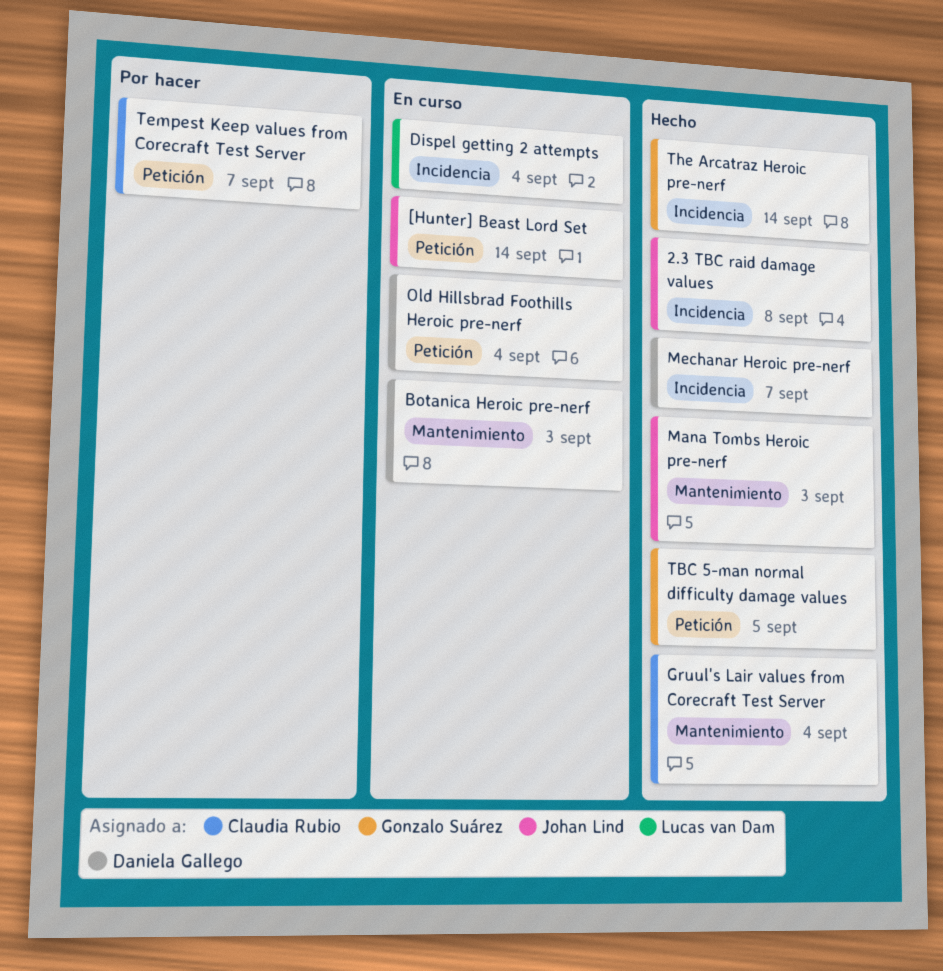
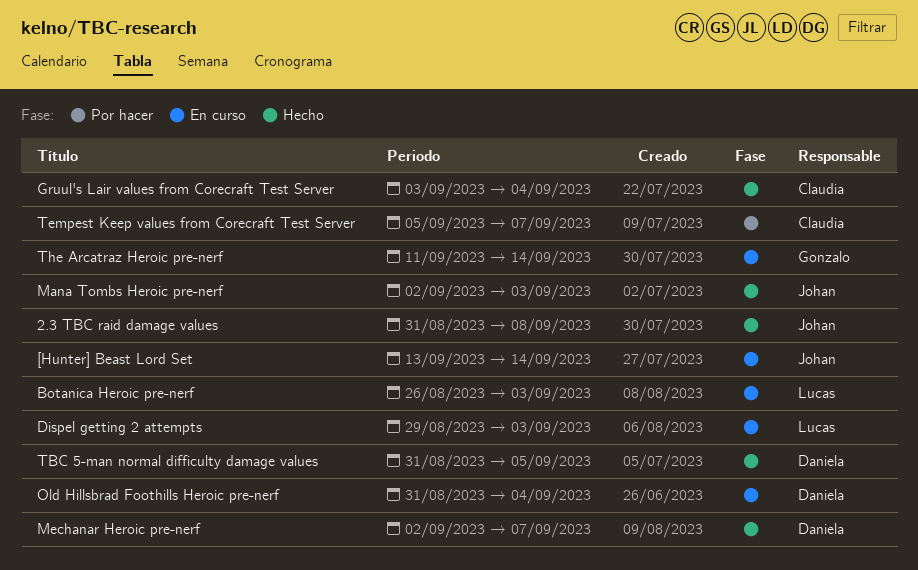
Botanica Heroic pre-nerf, owner: Daniela Gallego -> Lucas van Dam
Dispel getting 2 attempts, due: Sep 4 -> Sep 3
TBC 5-man normal difficulty damage values, owner: Gonzalo Suárez -> Daniela Gallego
The Arcatraz Heroic pre-nerf, status: Hecho -> En curso

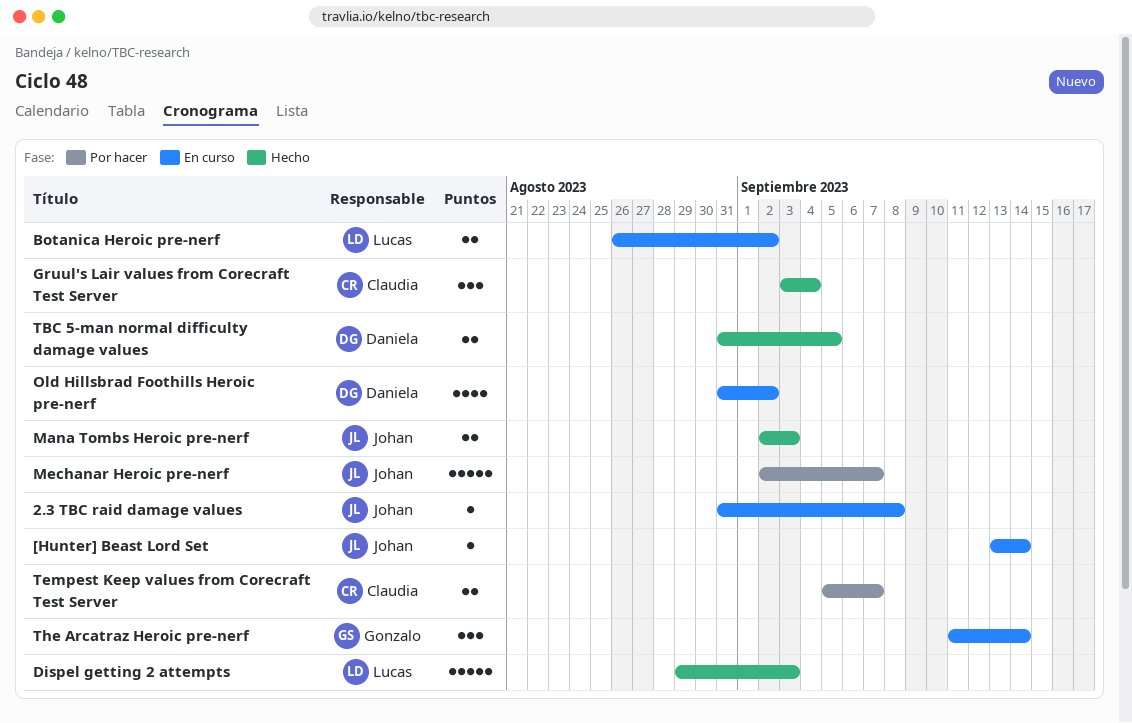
2.3 TBC raid damage values, status: Hecho -> En curso
Botanica Heroic pre-nerf, due: Sep 3 -> Sep 2
Dispel getting 2 attempts, status: En curso -> Hecho
Mechanar Heroic pre-nerf, status: Hecho -> Por hacer
Mechanar Heroic pre-nerf, owner: Daniela -> Johan
Old Hillsbrad Foothills Heroic pre-nerf, due: Sep 4 -> Sep 2

